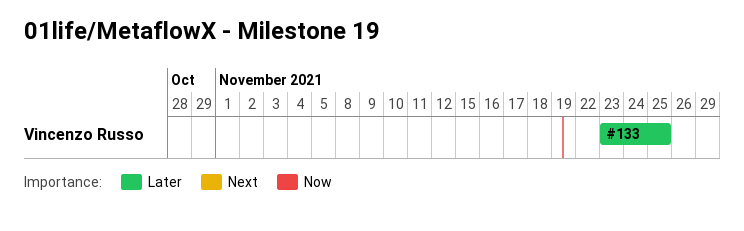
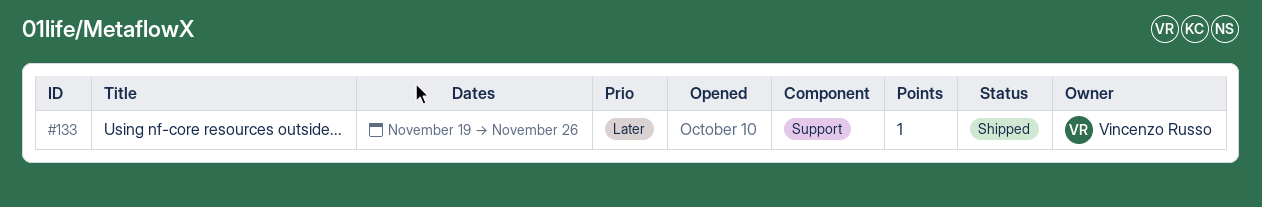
#133, start: Nov 23 -> Nov 19
#133, due: Nov 25 -> Nov 26

